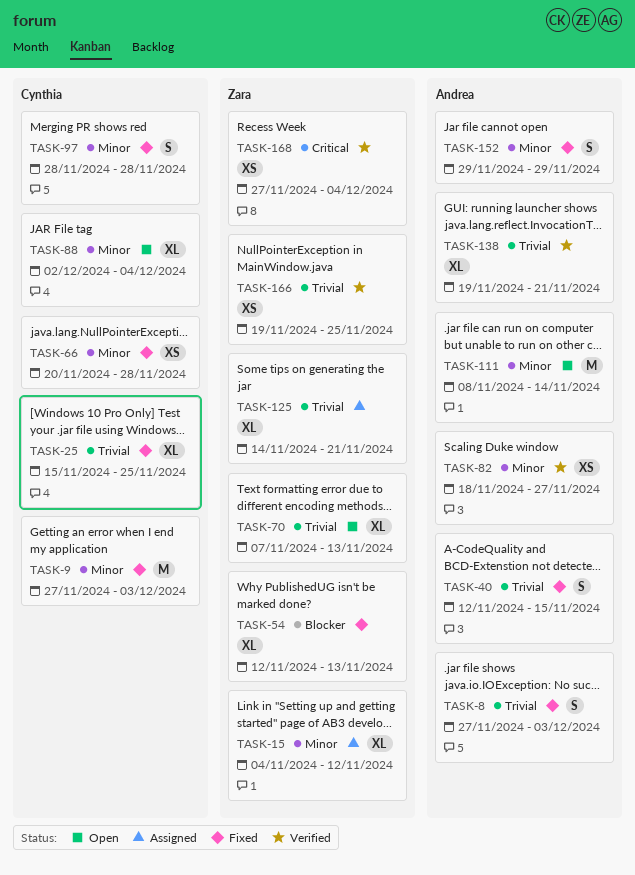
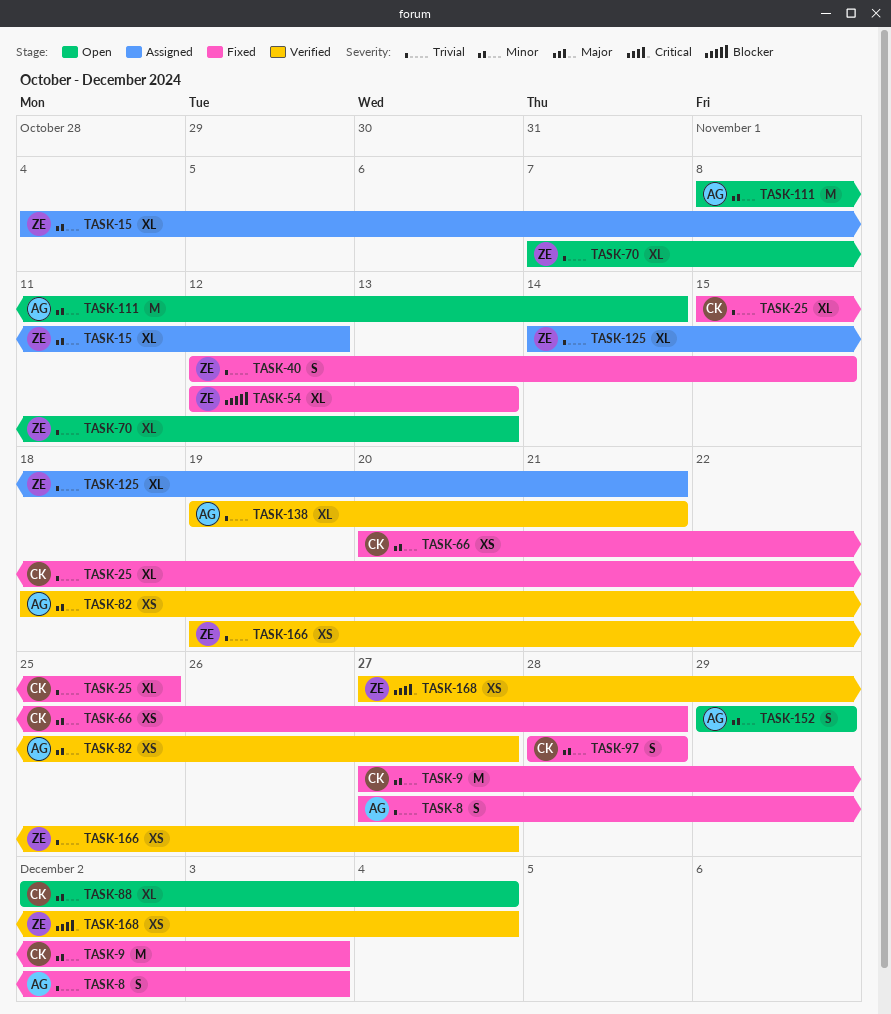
TASK-40, owner: Andrea -> Zara
TASK-152, status: Fixed -> Open
TASK-166, due: Nov 25 -> Nov 27

